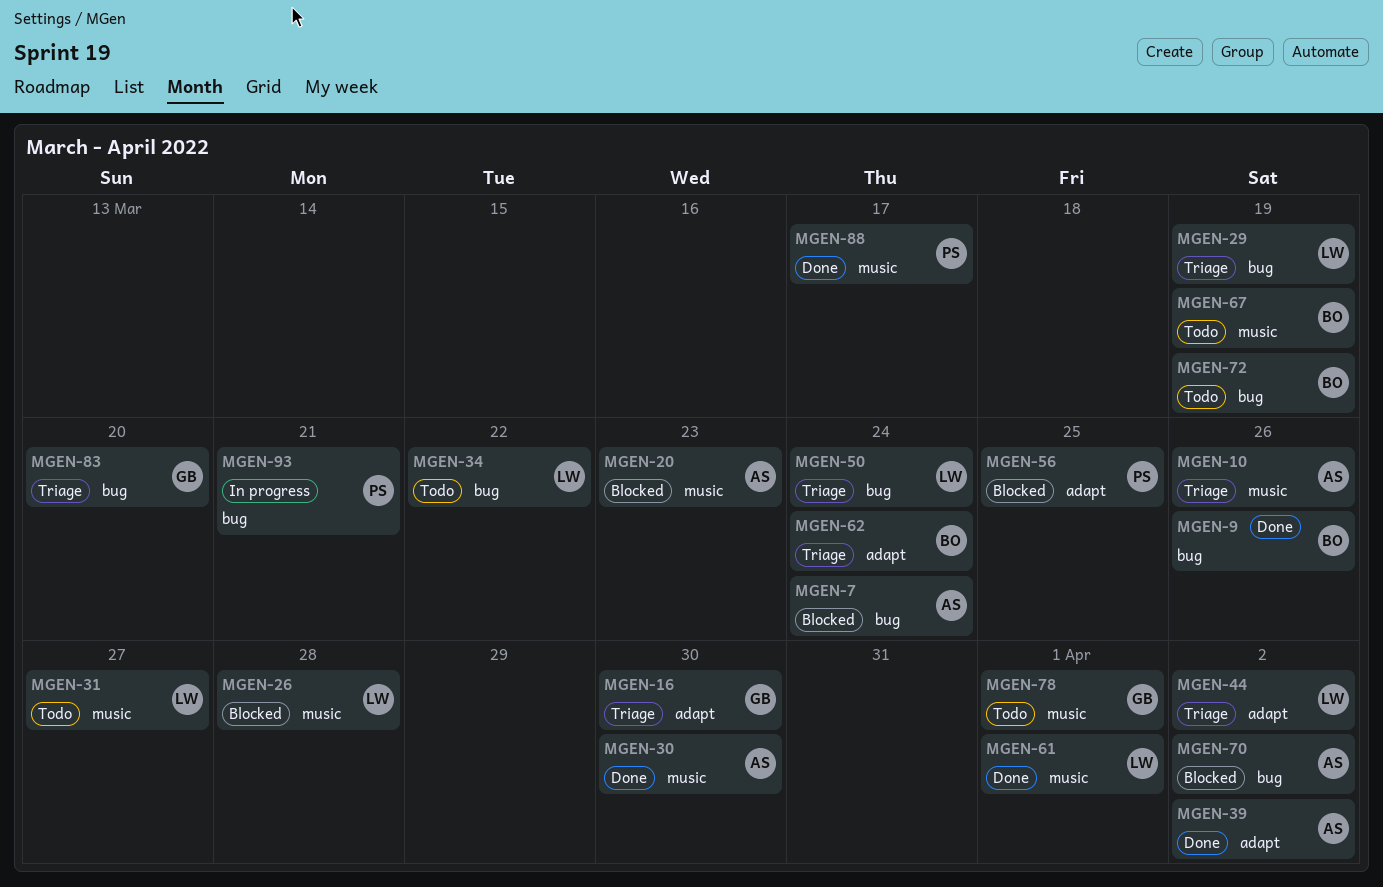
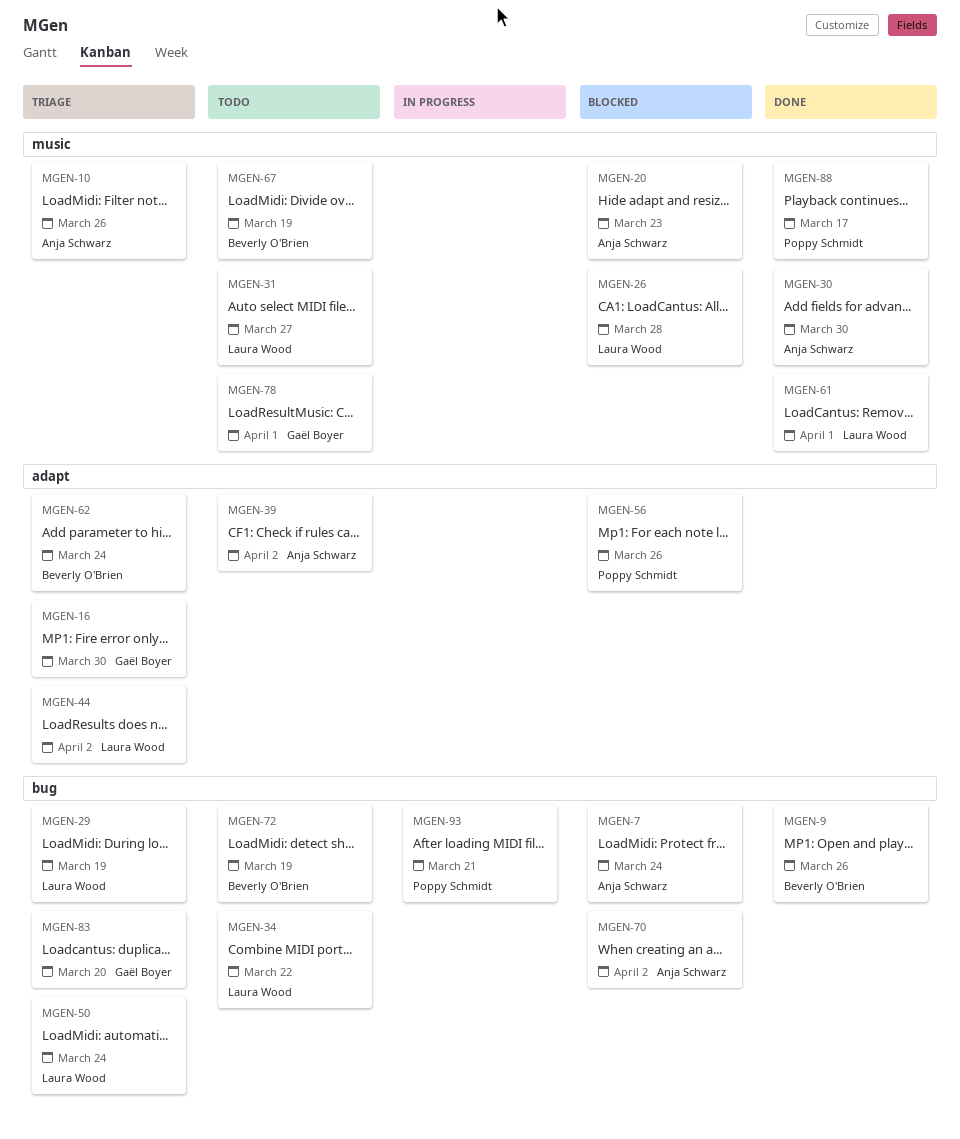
MGEN-39, status: Done -> Todo
MGEN-56, due: Mar 25 -> Mar 26

